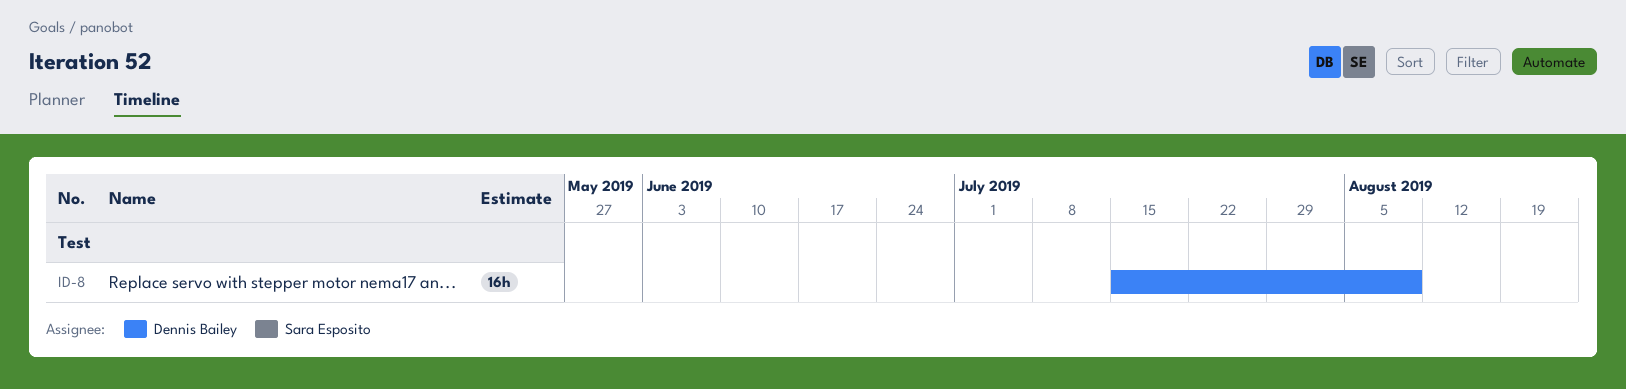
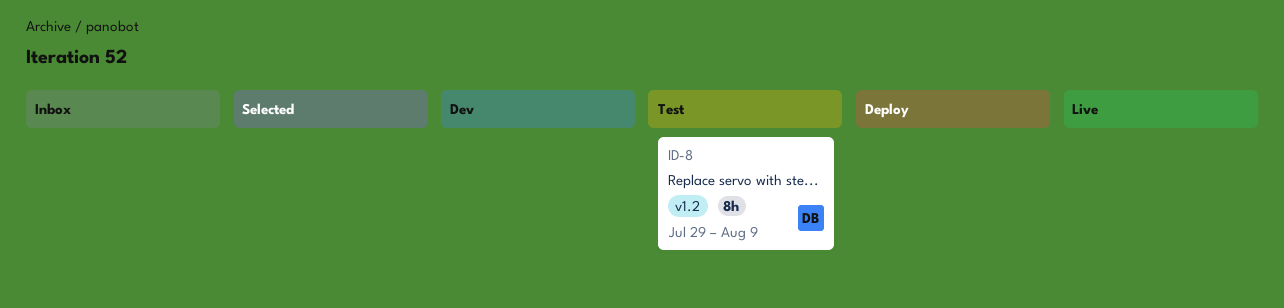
ID-8, estimate: 16h -> 8h
ID-8, start: Jul 15 -> Jul 29

